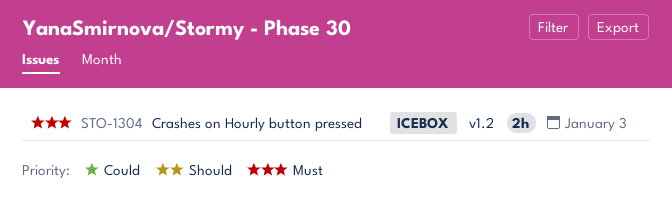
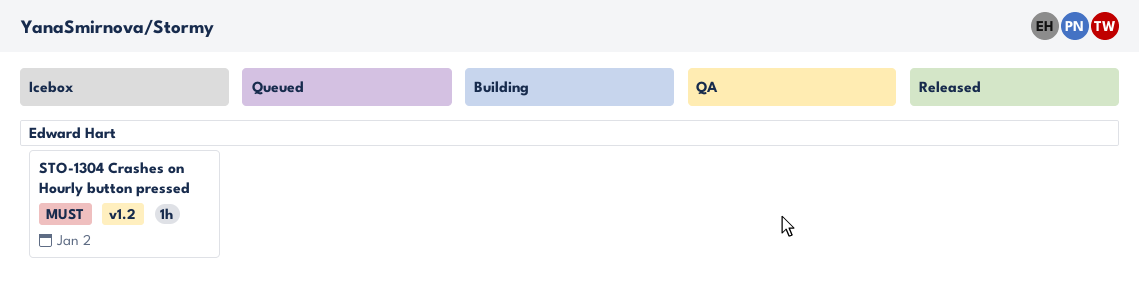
STO-1304, estimate: 2h -> 1h
STO-1304, due: Jan 3 -> Jan 2

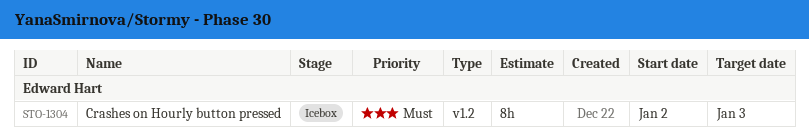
STO-1304, estimate: 1h -> 8h
STO-1304, due: Jan 2 -> Jan 3

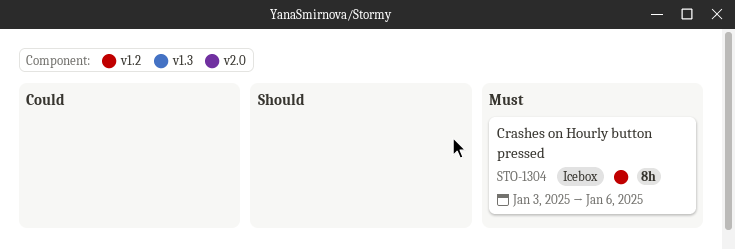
STO-1304, start: Jan 2 -> Jan 3
STO-1304, due: Jan 3 -> Jan 6

